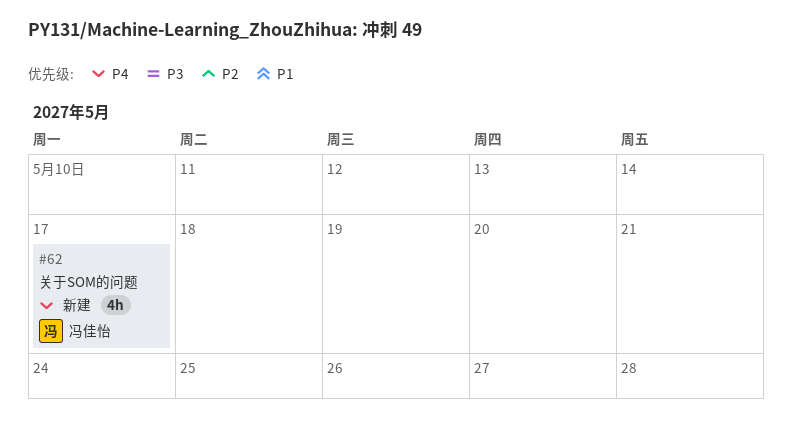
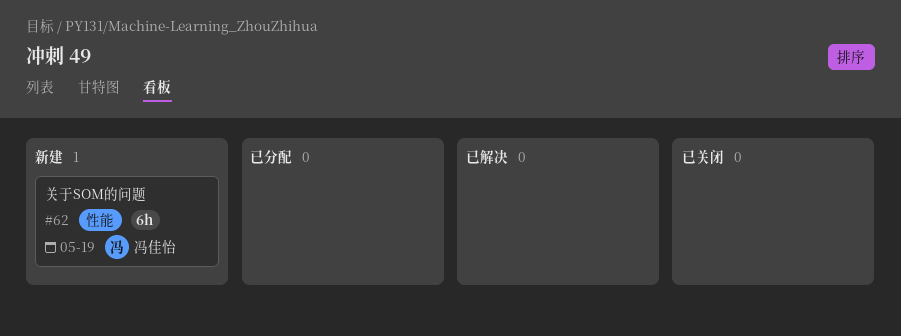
#62, estimate: 4h -> 6h
#62, due: May 17 -> May 19

